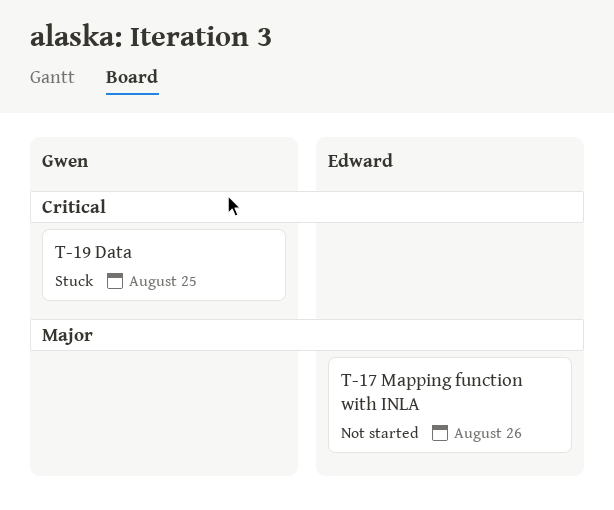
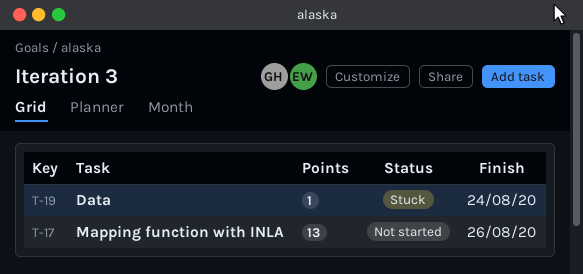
T-19, due: Aug 25 -> Aug 24

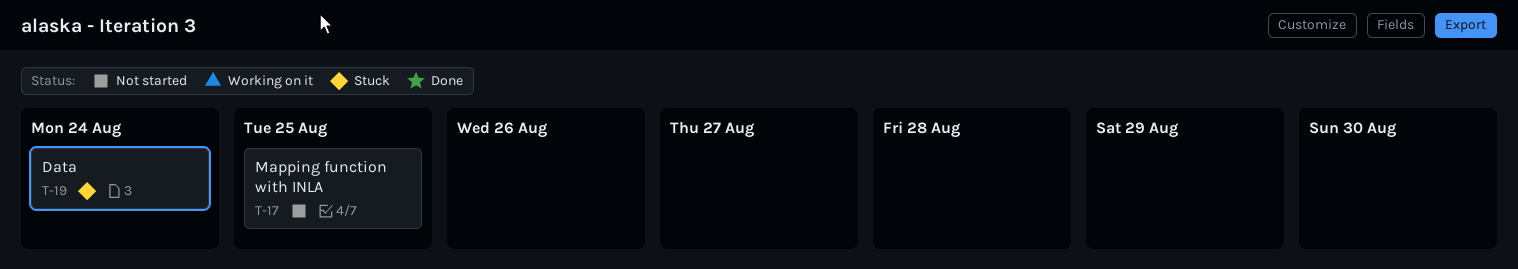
T-17, due: Aug 26 -> Aug 25

